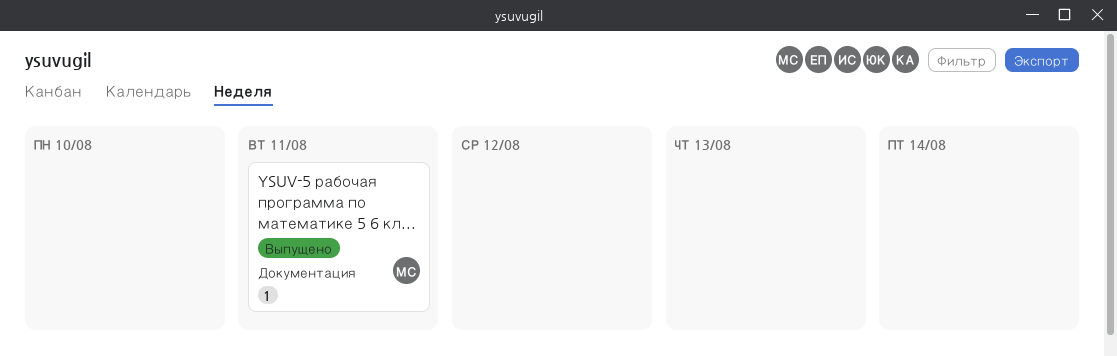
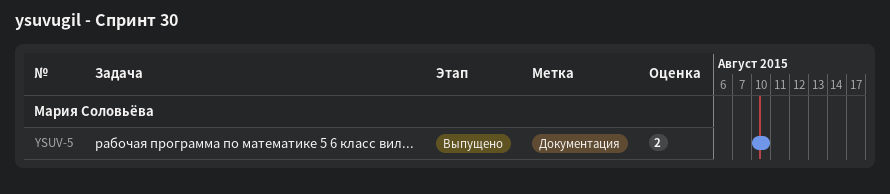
YSUV-5, estimate: 1 -> 2
YSUV-5, due: Aug 11 -> Aug 10

